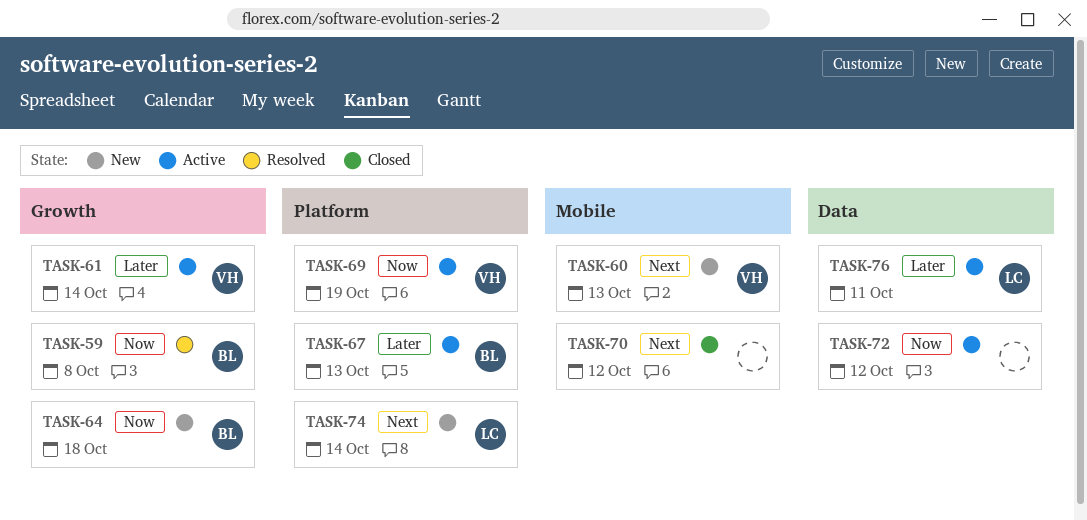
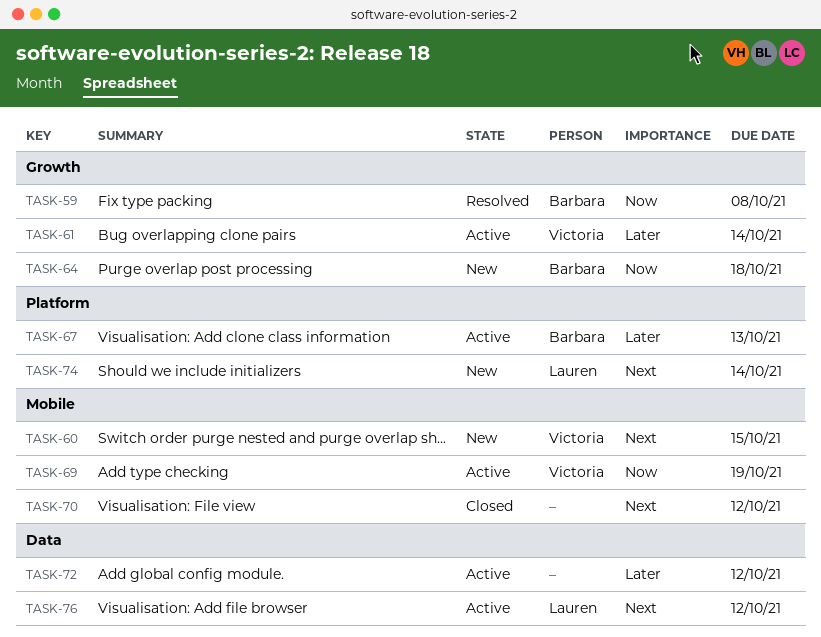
TASK-60, due: Oct 13 -> Oct 15
TASK-69, label: Platform -> Mobile
TASK-72, priority: Now -> Later
TASK-76, priority: Later -> Next
TASK-76, due: Oct 11 -> Oct 12

